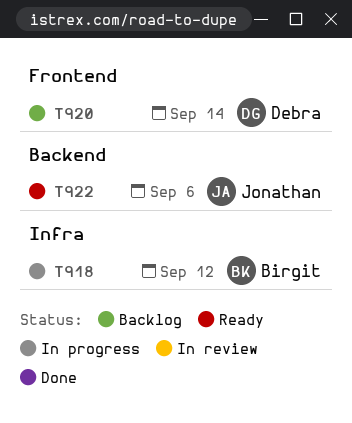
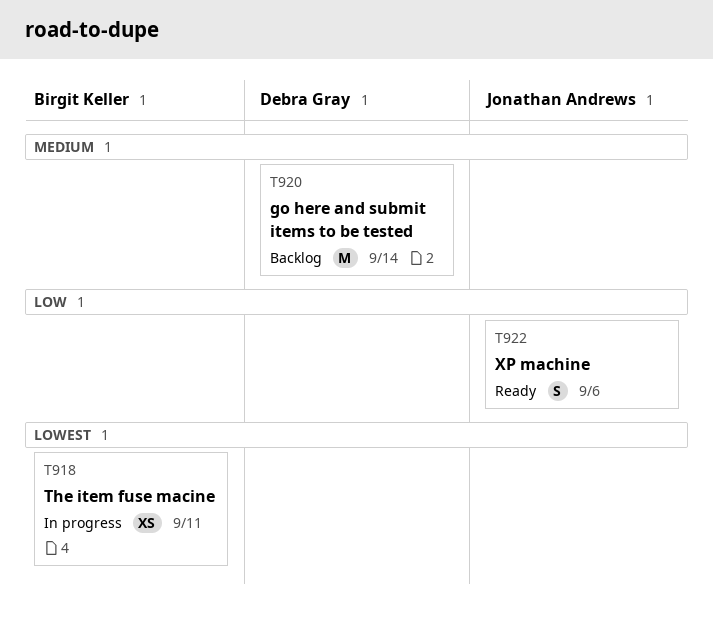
T918, due: Sep 12 -> Sep 11

